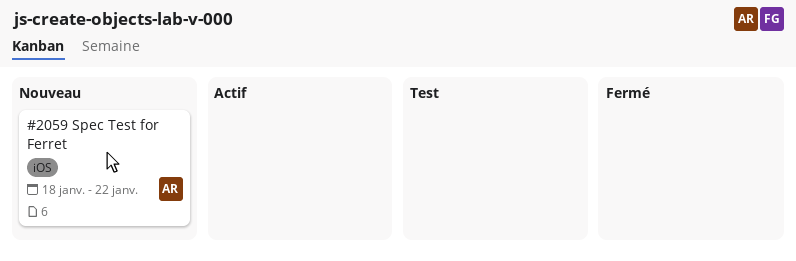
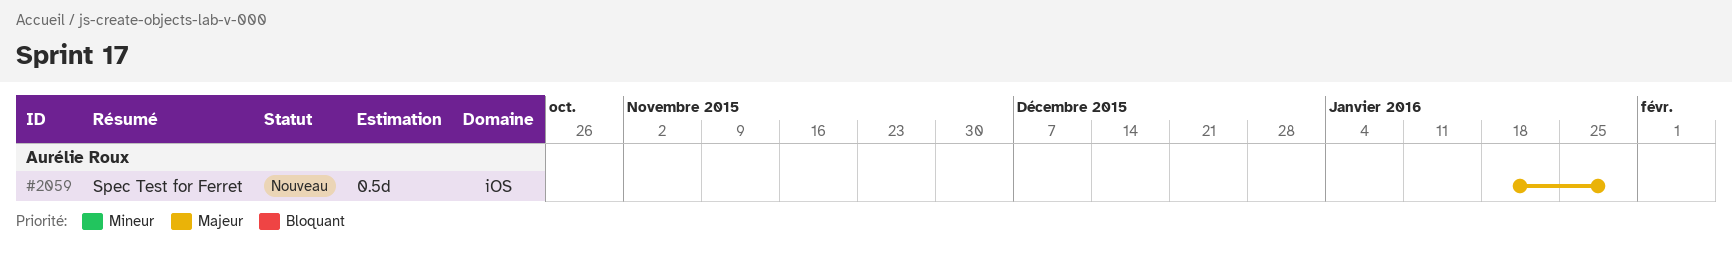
#2059, due: Jan 22 -> Jan 29

